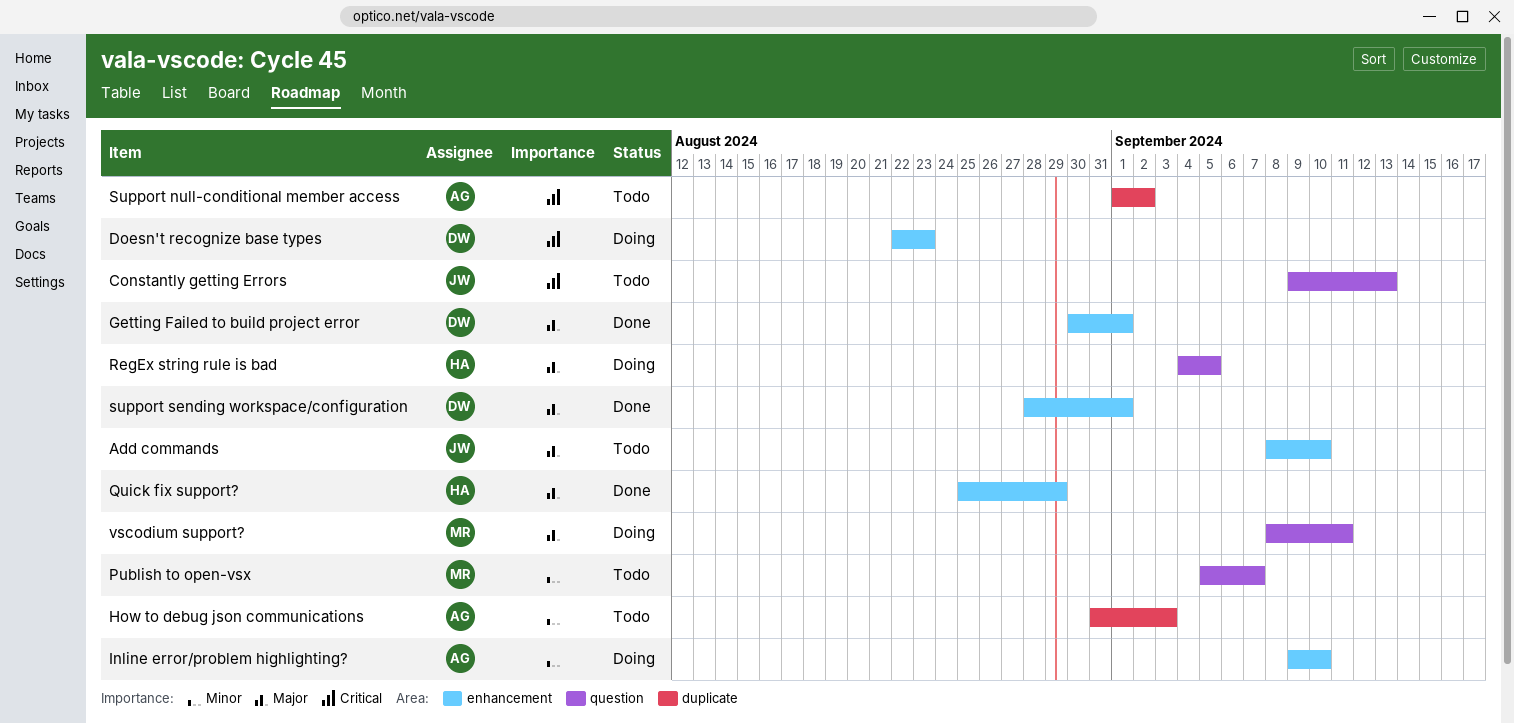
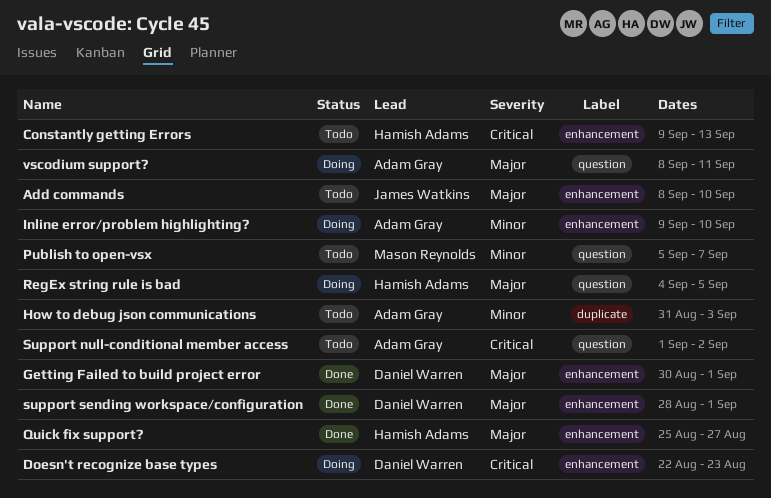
Constantly getting Errors, owner: James Watkins -> Hamish Adams
Constantly getting Errors, label: question -> enhancement
Quick fix support?, due: Aug 29 -> Aug 27
Support null-conditional member access, label: duplicate -> question
vscodium support?, owner: Mason Reynolds -> Adam Gray

